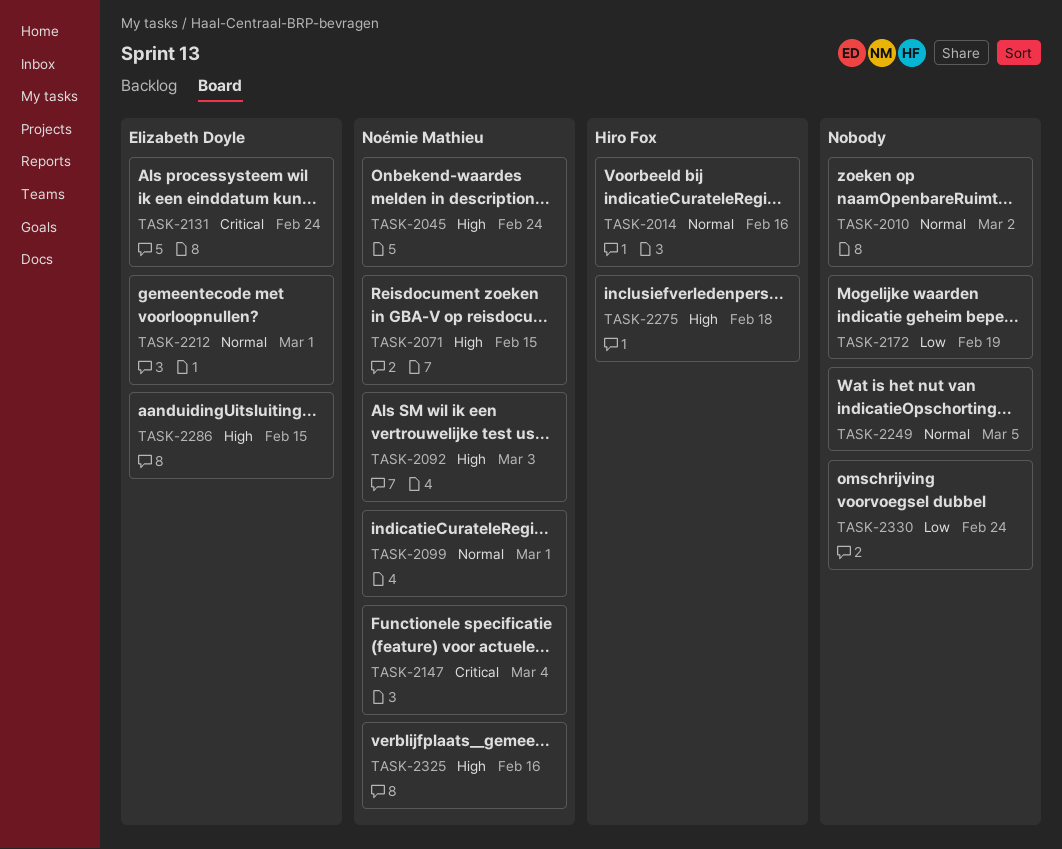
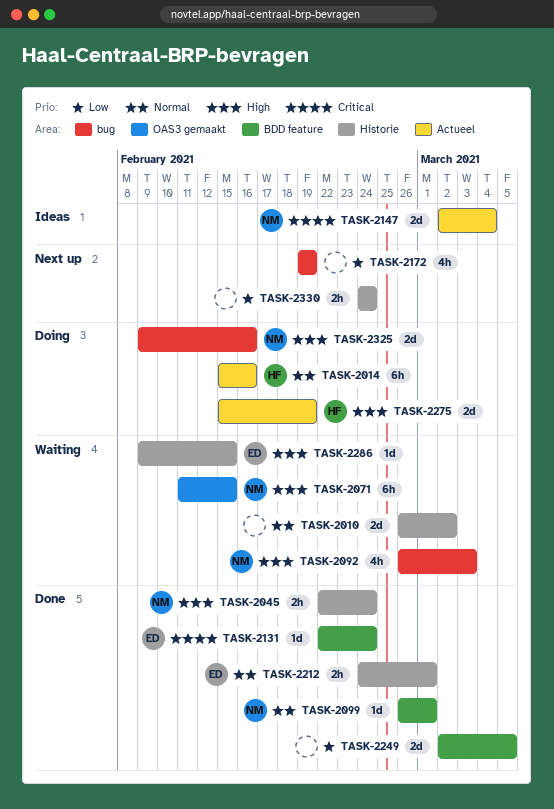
TASK-2249, priority: Normal -> Low
TASK-2275, due: Feb 18 -> Feb 19

